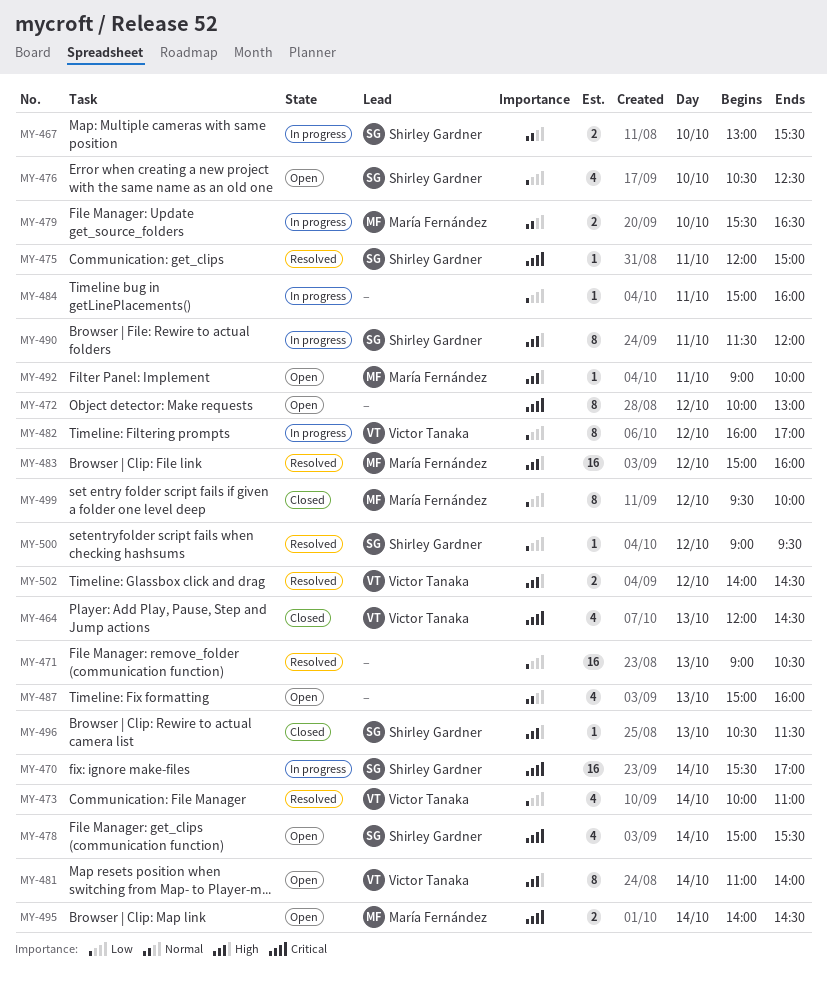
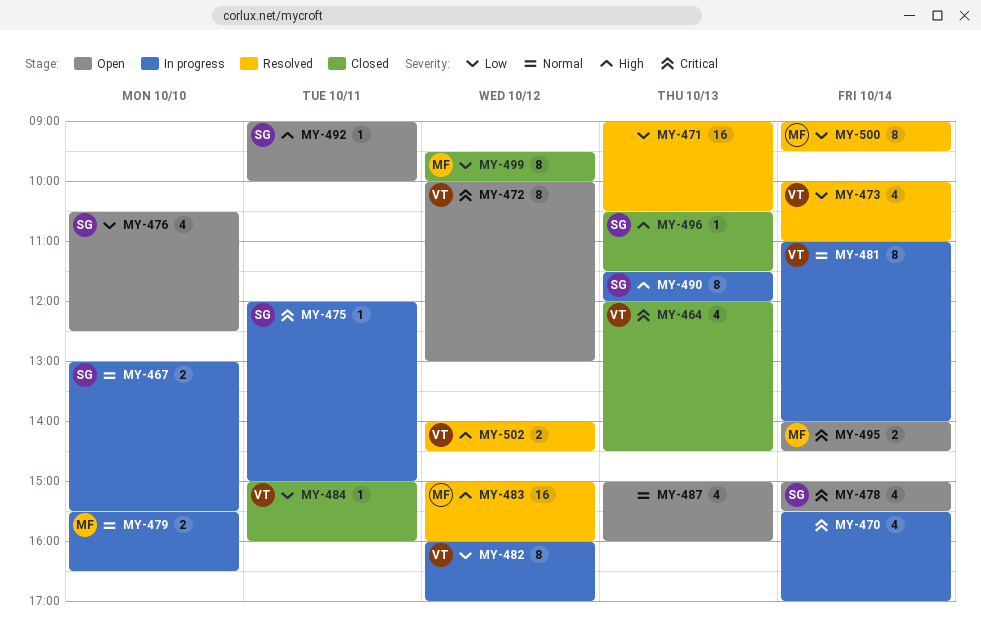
MY-470, owner: Shirley Gardner -> none
MY-470, estimate: 16 -> 4
MY-472, owner: none -> Victor Tanaka
MY-475, status: Resolved -> In progress
MY-481, status: Open -> In progress
MY-481, priority: High -> Normal
MY-484, status: In progress -> Closed
MY-484, owner: none -> Victor Tanaka
MY-490, day: Oct 11 -> Oct 13
MY-492, owner: María Fernández -> Shirley Gardner
MY-500, owner: Shirley Gardner -> María Fernández
MY-500, estimate: 1 -> 8
MY-500, day: Oct 12 -> Oct 14

